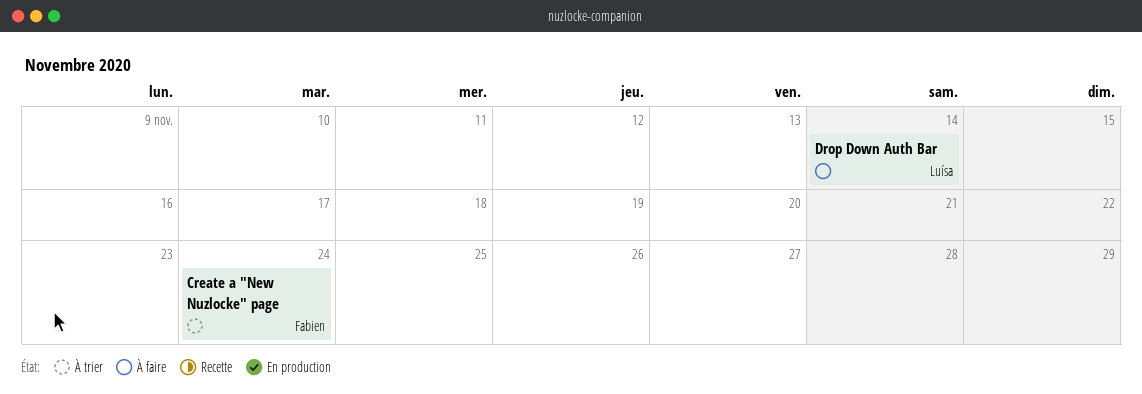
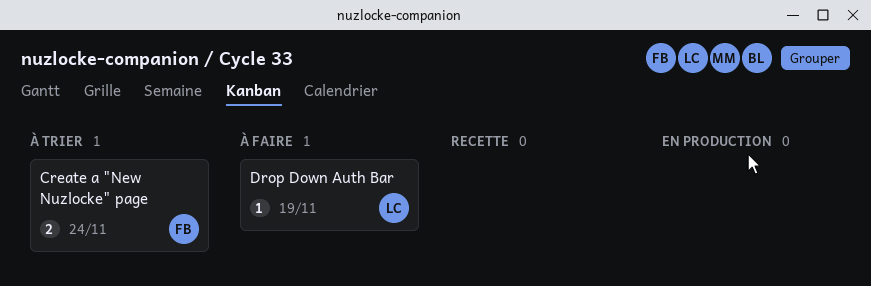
Drop Down Auth Bar, due: Nov 14 -> Nov 19

